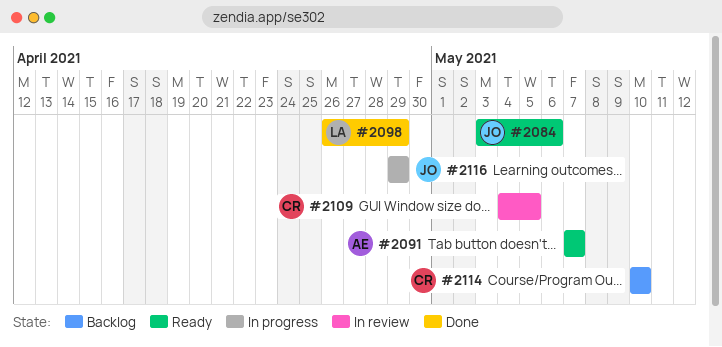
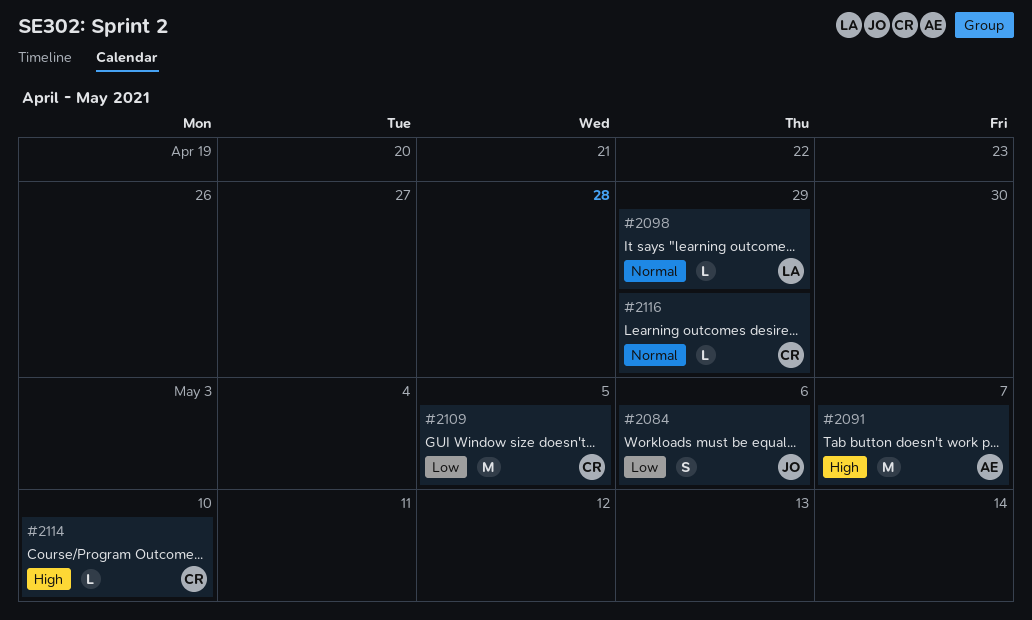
#2116, owner: JO -> CR

